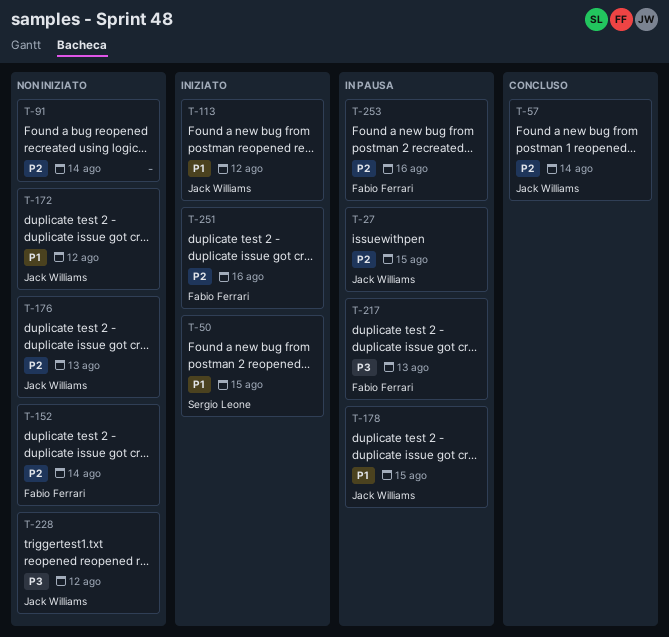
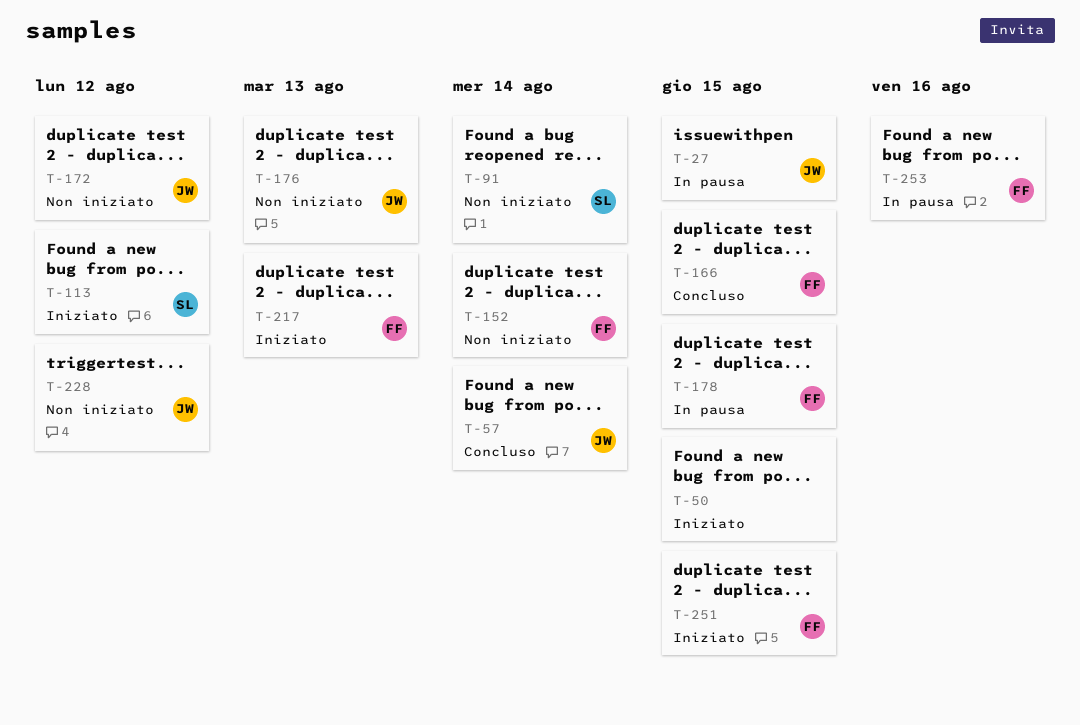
T-50, owner: Sergio Leone -> none
T-91, owner: none -> Sergio Leone
T-113, owner: Jack Williams -> Sergio Leone
T-166: none -> present
T-178, owner: Jack Williams -> Fabio Ferrari
T-217, status: In pausa -> Iniziato
T-251, due: Aug 16 -> Aug 15

